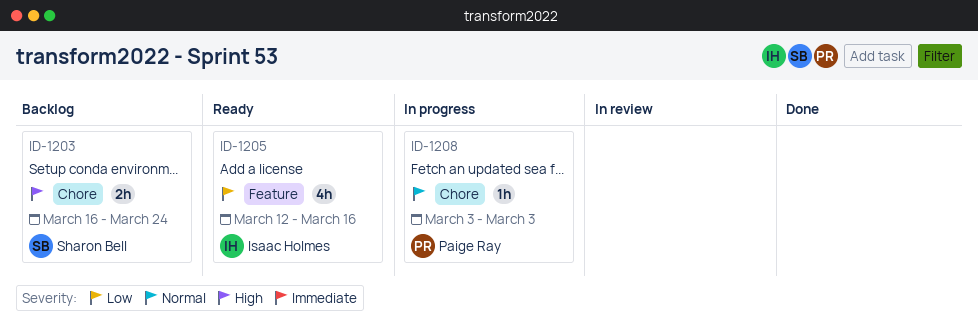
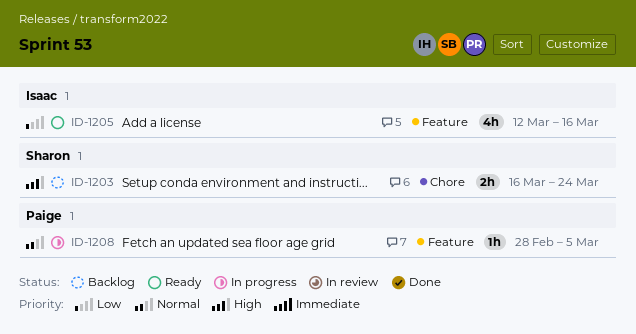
ID-1208, label: Chore -> Feature
ID-1208, start: Mar 3 -> Feb 28
ID-1208, due: Mar 3 -> Mar 5

